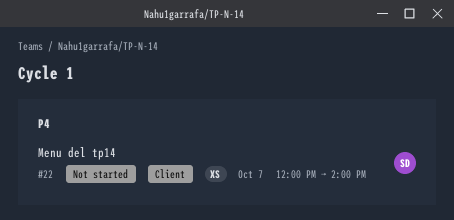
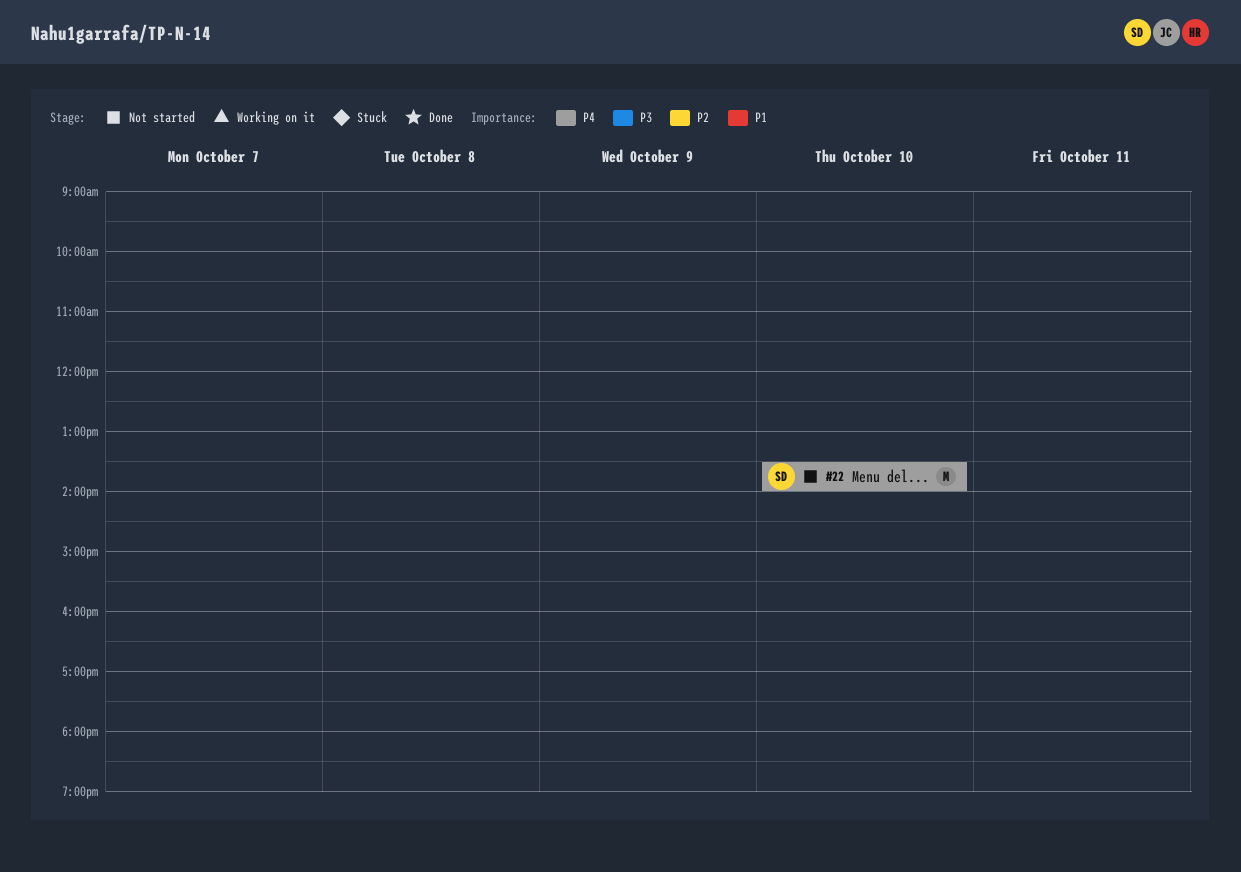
#22, estimate: XS -> M
#22, day: Oct 7 -> Oct 10
#22, begins: 12:00 -> 13:30

